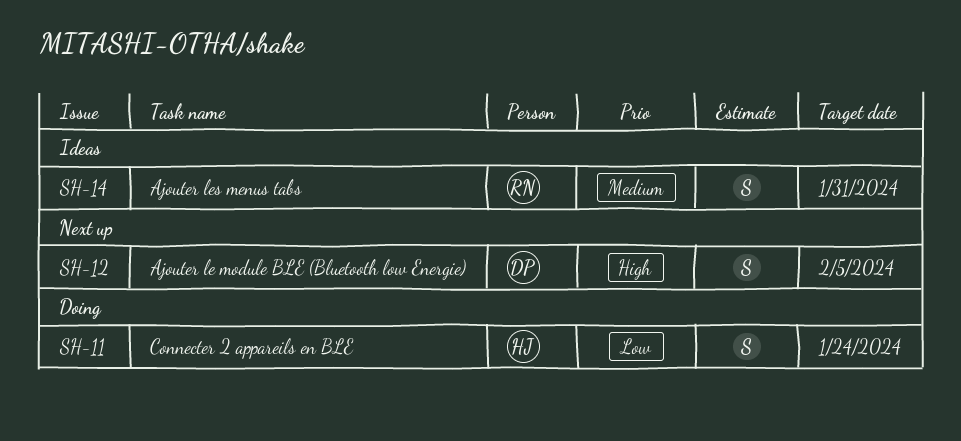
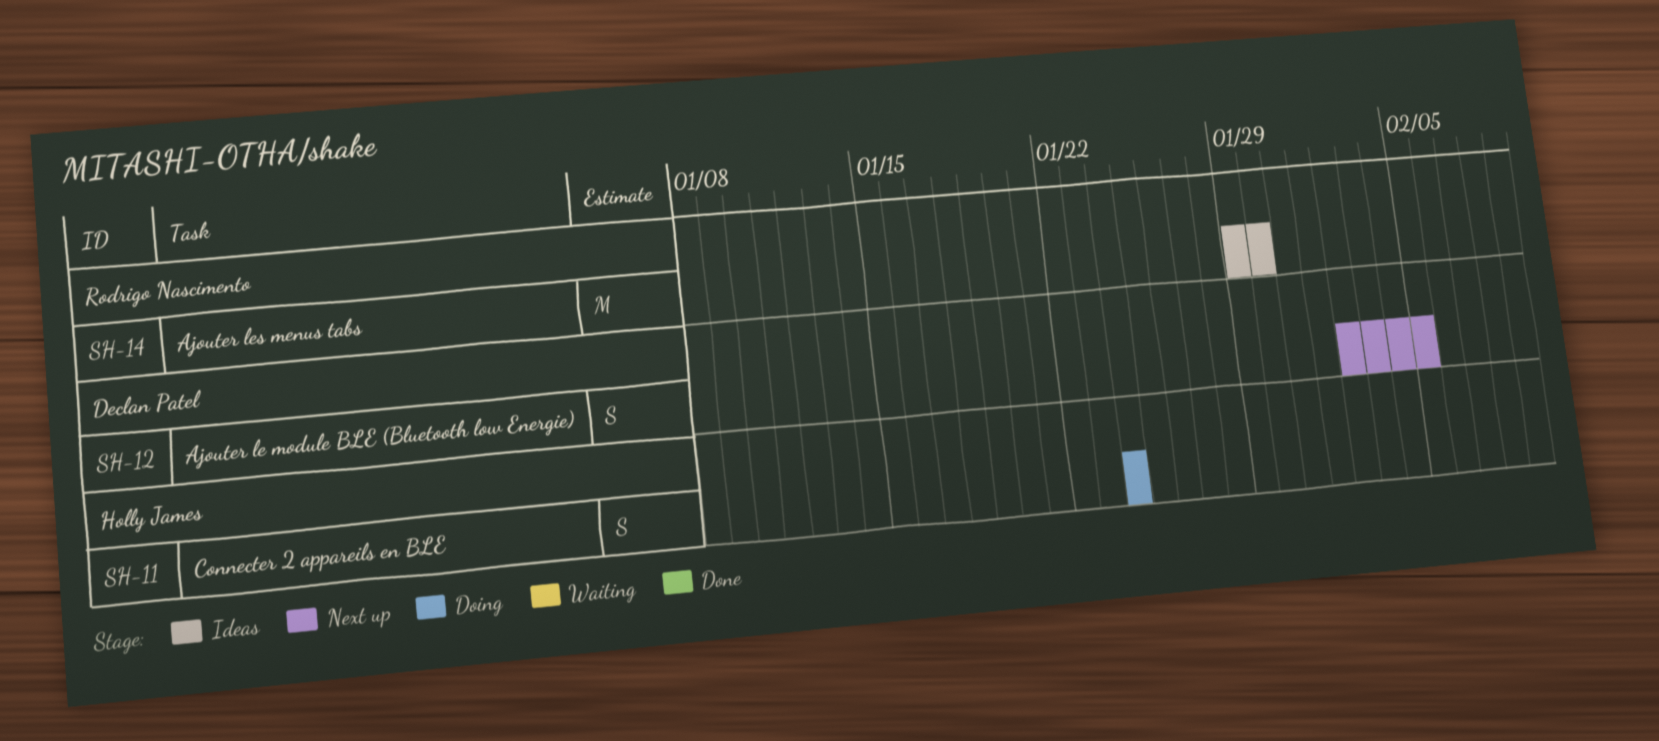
SH-14, estimate: S -> M
SH-14, due: Jan 31 -> Jan 30

